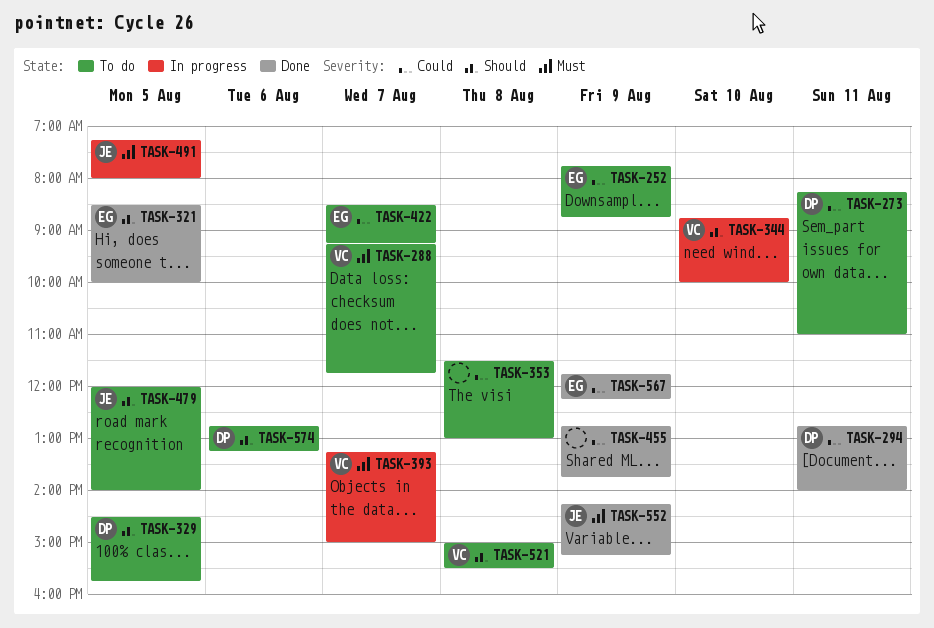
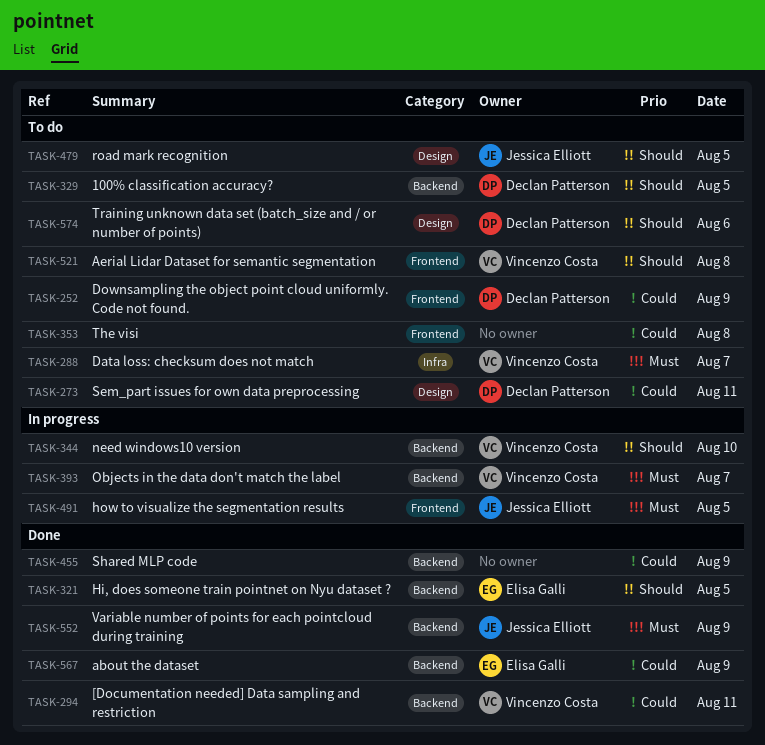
TASK-252, owner: Elisa Galli -> Declan Patterson
TASK-294, owner: Declan Patterson -> Vincenzo Costa
TASK-422: present -> none

